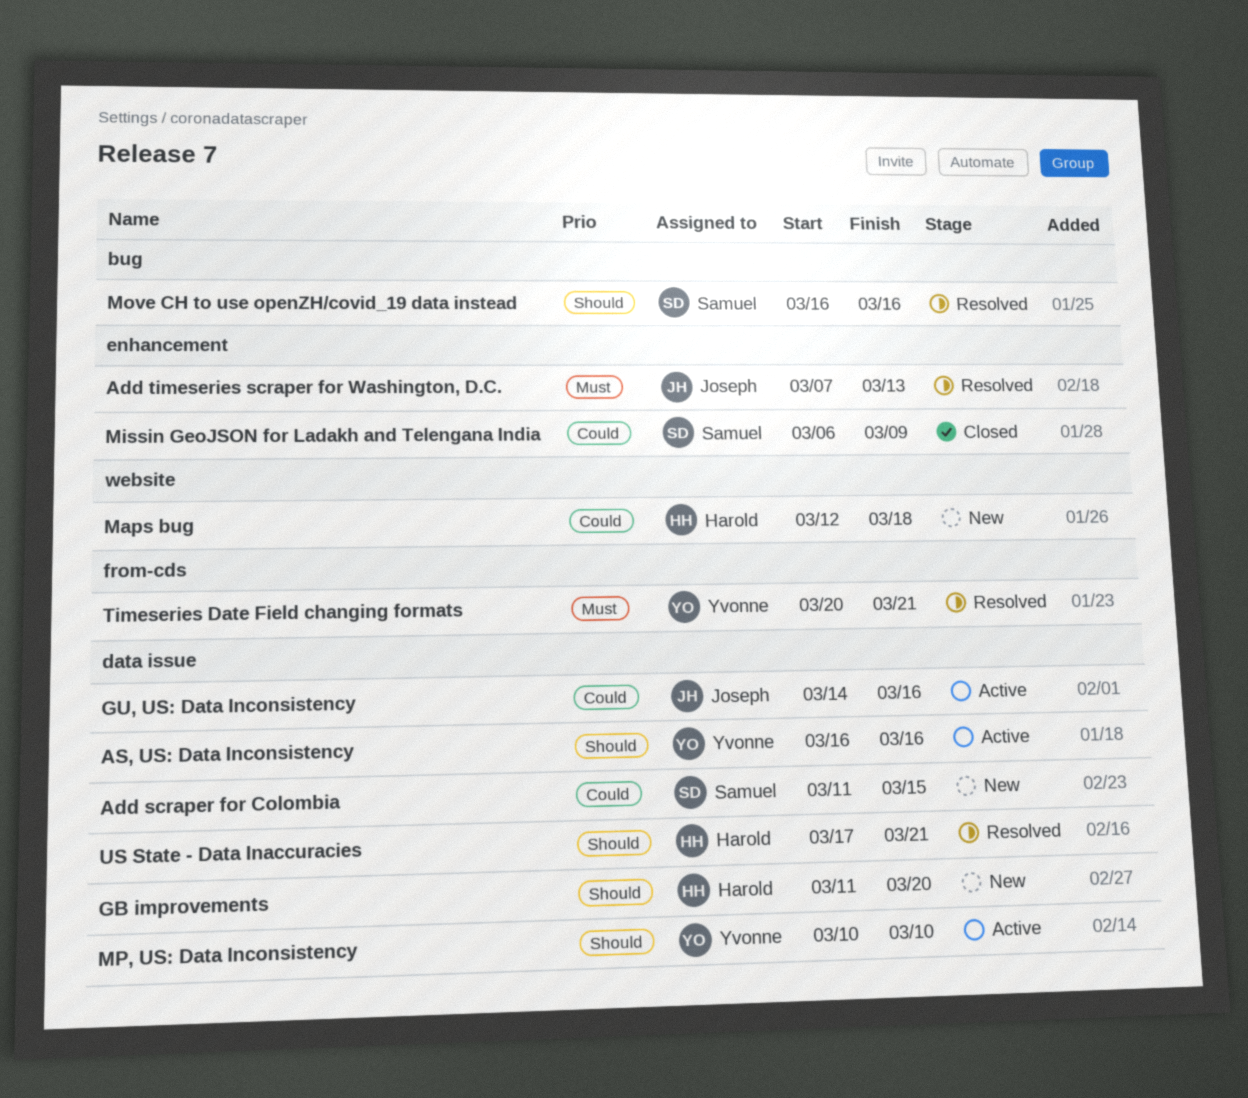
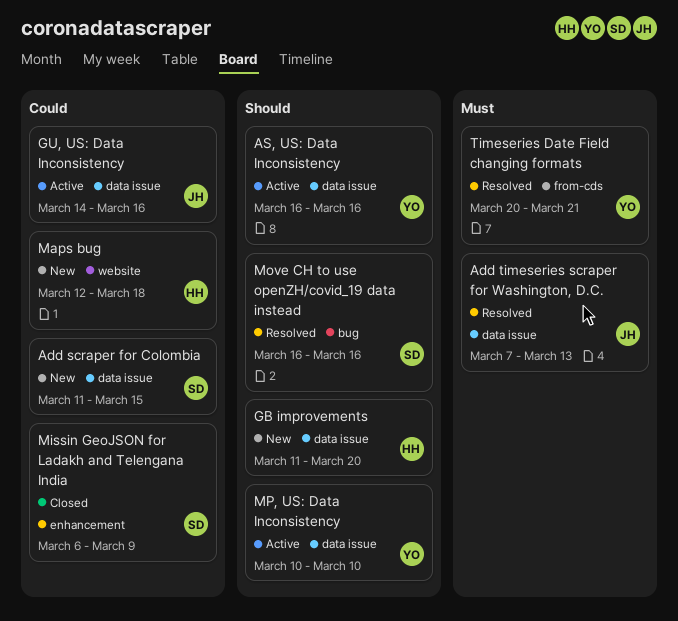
Add timeseries scraper for Washington, D.C., label: enhancement -> data issue
US State - Data Inaccuracies: present -> none

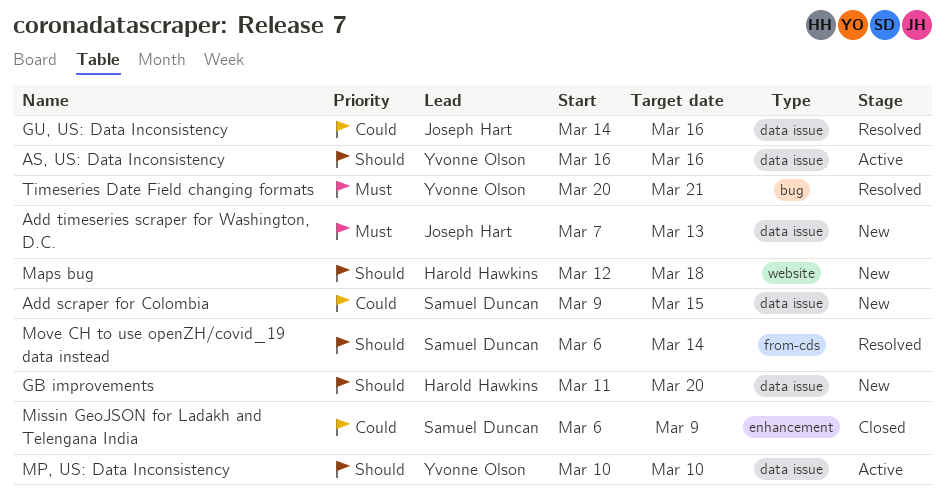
Add scraper for Colombia, start: Mar 11 -> Mar 9
Add timeseries scraper for Washington, D.C., status: Resolved -> New
GU, US: Data Inconsistency, status: Active -> Resolved
Maps bug, priority: Could -> Should
Move CH to use openZH/covid_19 data instead, label: bug -> from-cds
Move CH to use openZH/covid_19 data instead, start: Mar 16 -> Mar 6
Move CH to use openZH/covid_19 data instead, due: Mar 16 -> Mar 14
Timeseries Date Field changing formats, label: from-cds -> bug

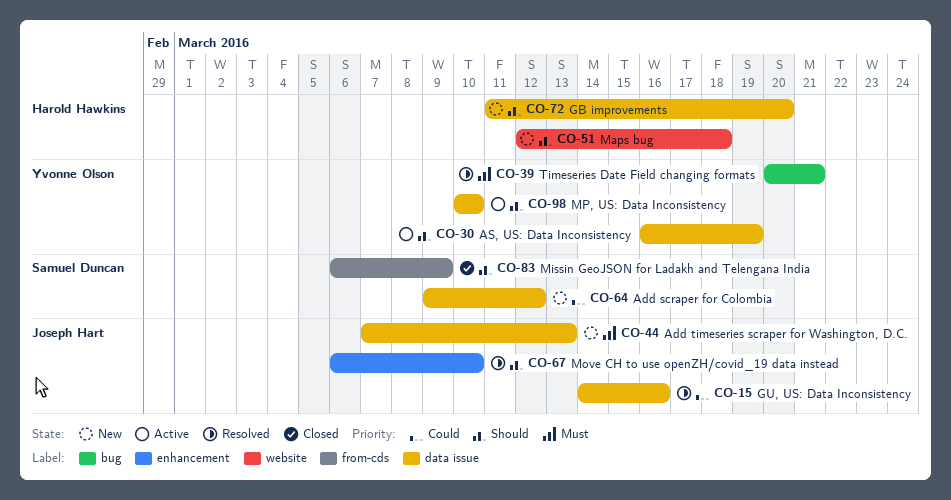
Add scraper for Colombia, due: Mar 15 -> Mar 12
AS, US: Data Inconsistency, due: Mar 16 -> Mar 19
Missin GeoJSON for Ladakh and Telengana India, priority: Could -> Should
Missin GeoJSON for Ladakh and Telengana India, label: enhancement -> from-cds
Move CH to use openZH/covid_19 data instead, owner: Samuel Duncan -> Joseph Hart
Move CH to use openZH/covid_19 data instead, label: from-cds -> enhancement
Move CH to use openZH/covid_19 data instead, due: Mar 14 -> Mar 10

